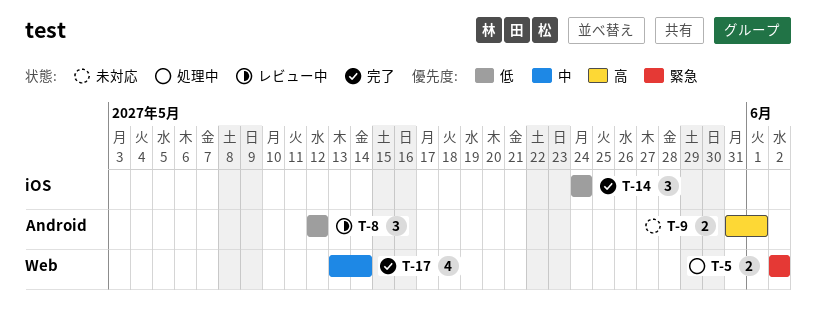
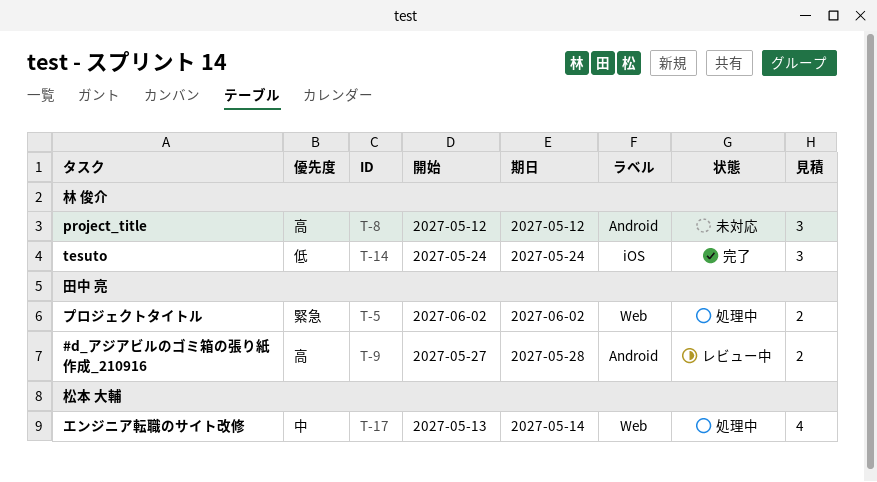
T-8, status: レビュー中 -> 未対応
T-8, priority: 低 -> 高
T-9, status: 未対応 -> レビュー中
T-9, start: May 31 -> May 27
T-9, due: Jun 1 -> May 28
T-17, status: 完了 -> 処理中

